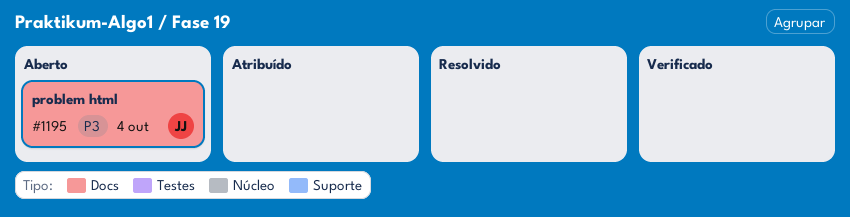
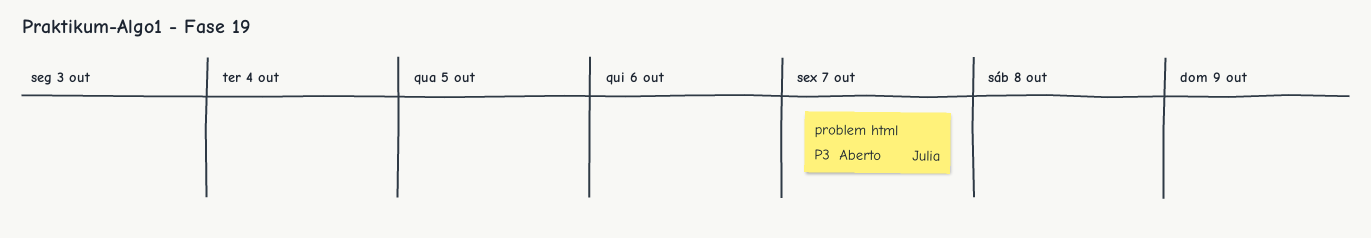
problem html, due: Oct 4 -> Oct 7

